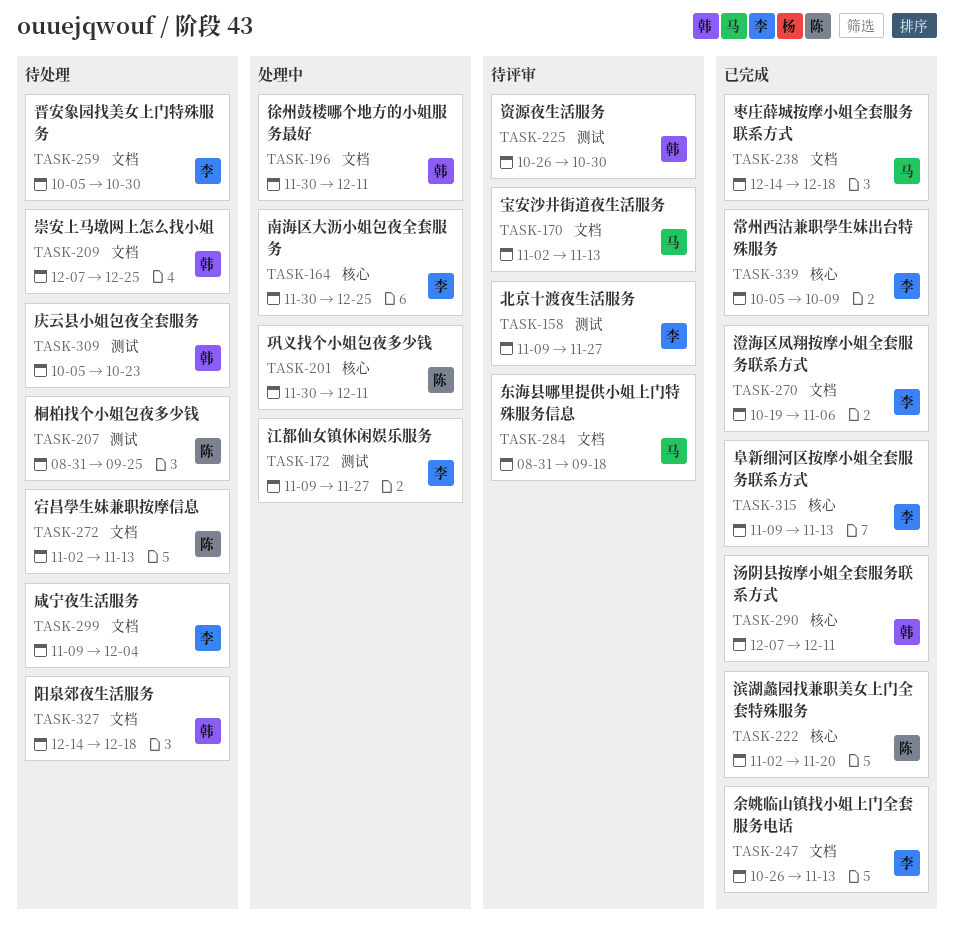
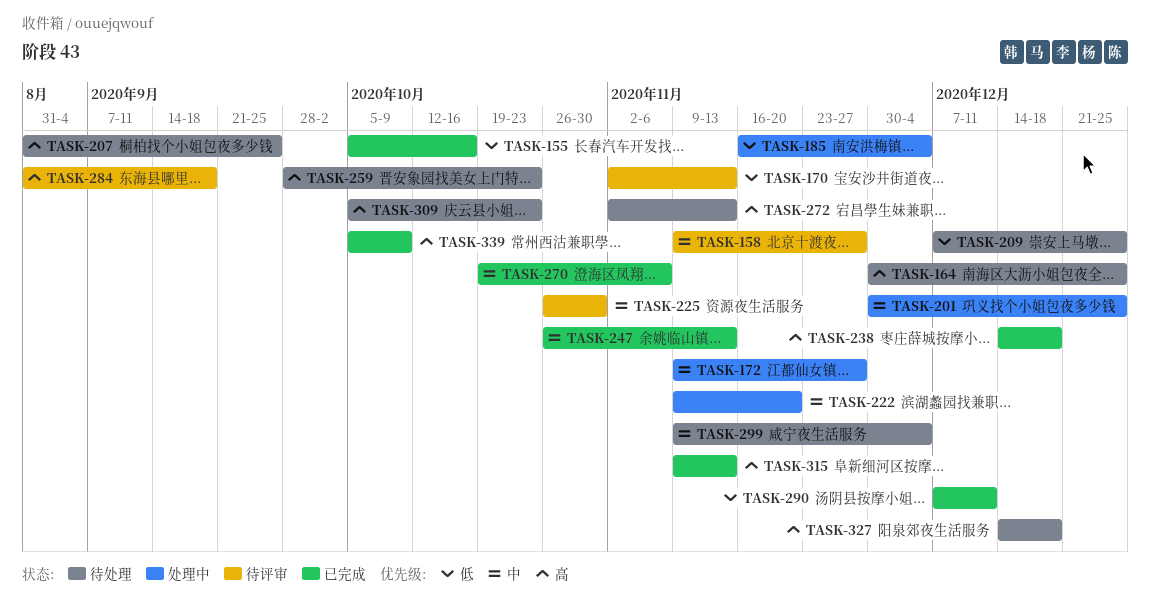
TASK-155: none -> present
TASK-164, status: 处理中 -> 待处理
TASK-185: none -> present
TASK-196: present -> none
TASK-201, due: Dec 11 -> Dec 25
TASK-222, status: 已完成 -> 处理中
TASK-222, start: Nov 2 -> Nov 9
TASK-259, start: Oct 5 -> Sep 28
TASK-259, due: Oct 30 -> Oct 23

